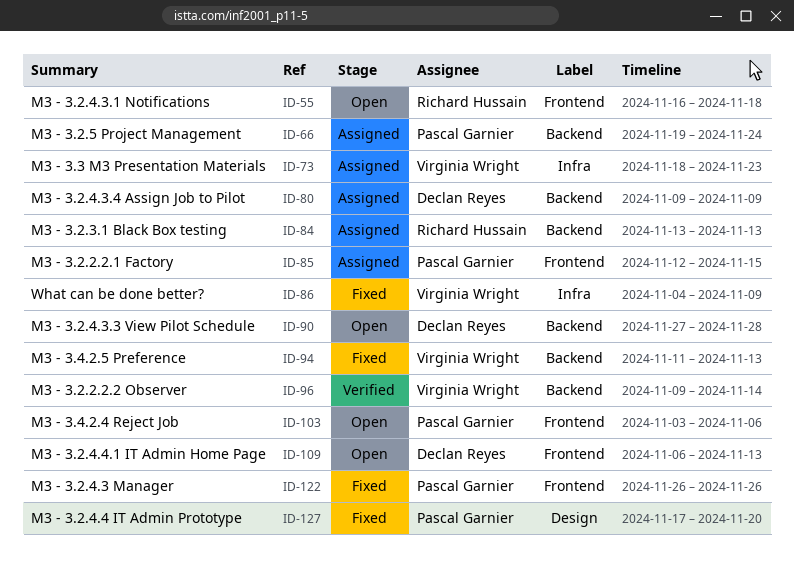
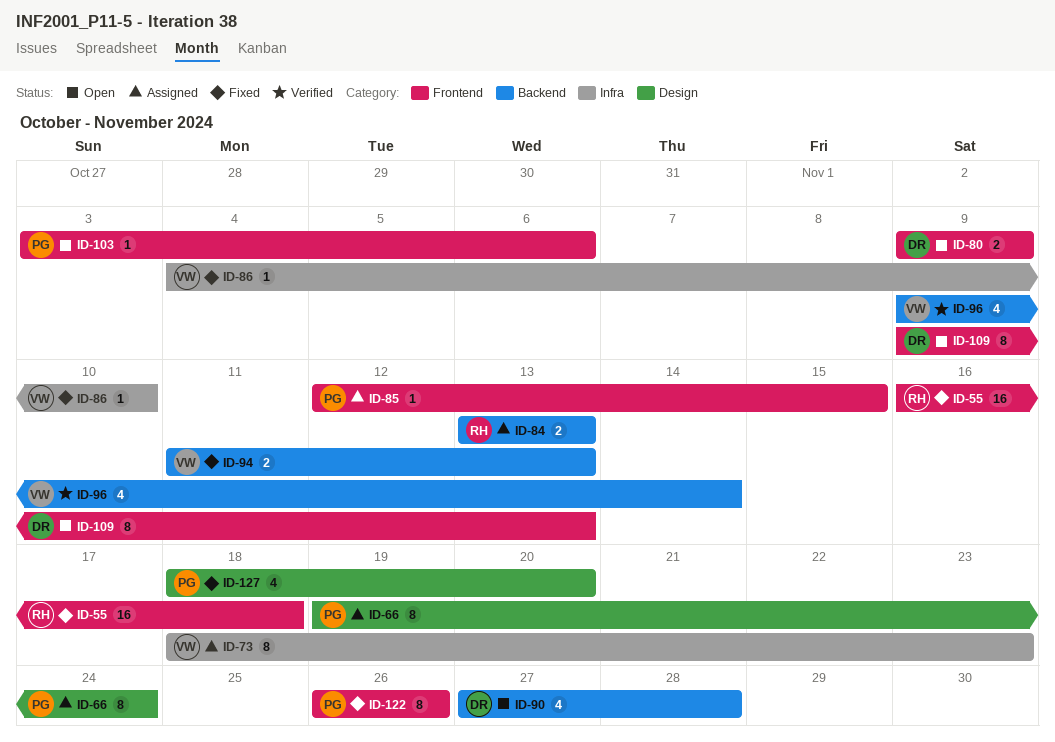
ID-55, status: Open -> Fixed
ID-66, label: Backend -> Design
ID-80, status: Assigned -> Open
ID-80, label: Backend -> Frontend
ID-86, due: Nov 9 -> Nov 10
ID-109, start: Nov 6 -> Nov 9
ID-127, start: Nov 17 -> Nov 18

